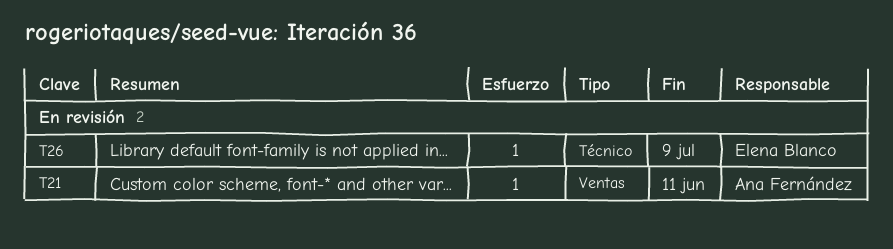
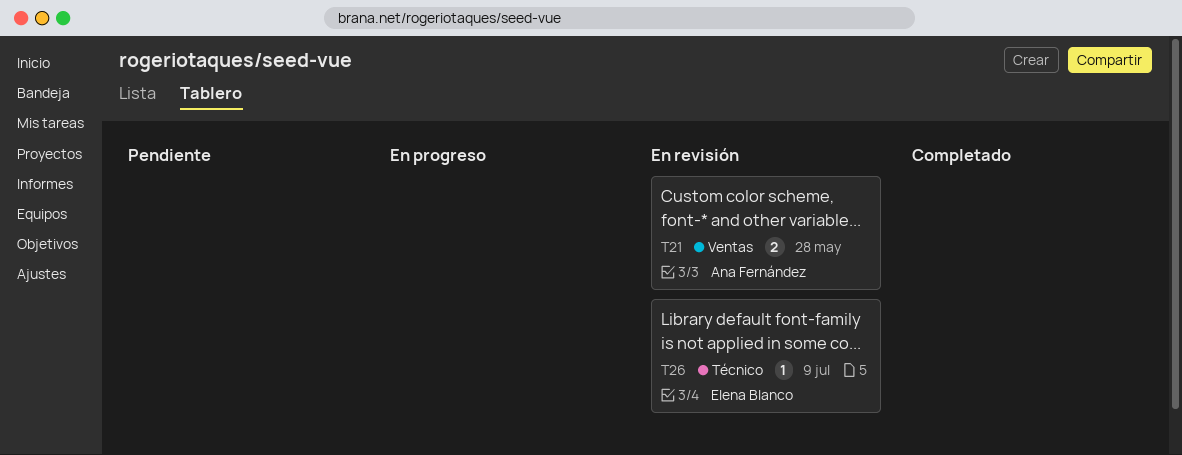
T21, estimate: 1 -> 2
T21, due: Jun 11 -> May 28

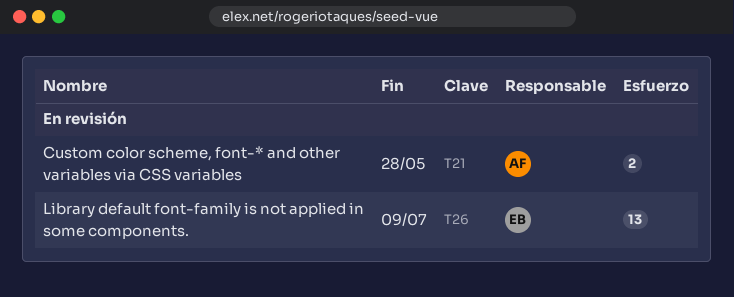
T26, estimate: 1 -> 13

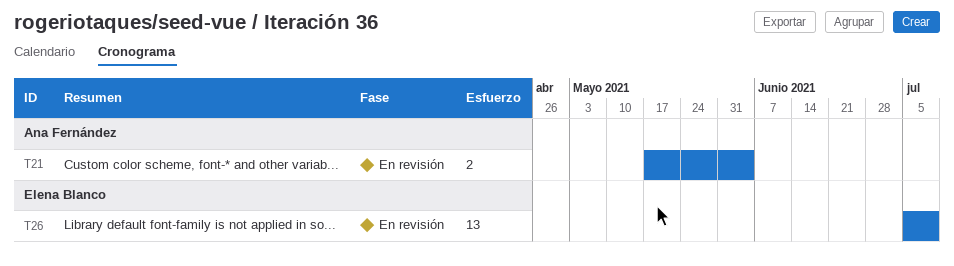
T21, due: May 28 -> Jun 4

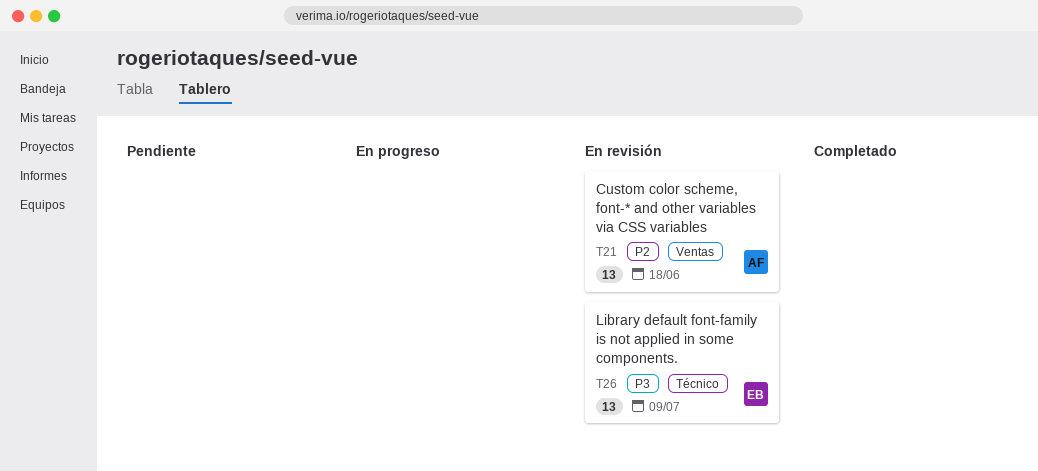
T21, estimate: 2 -> 13
T21, due: Jun 4 -> Jun 18

